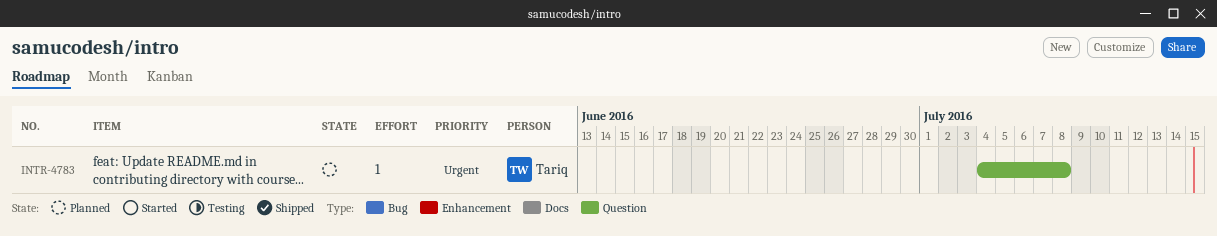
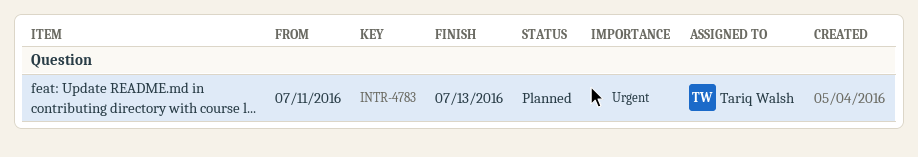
INTR-4783, start: Jul 4 -> Jul 11
INTR-4783, due: Jul 8 -> Jul 13

